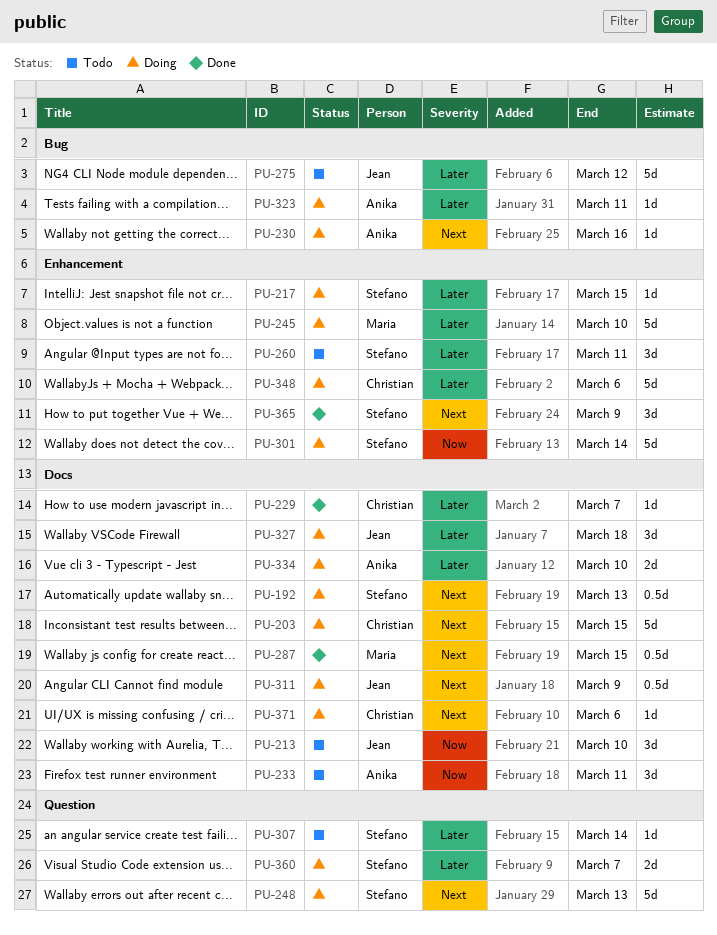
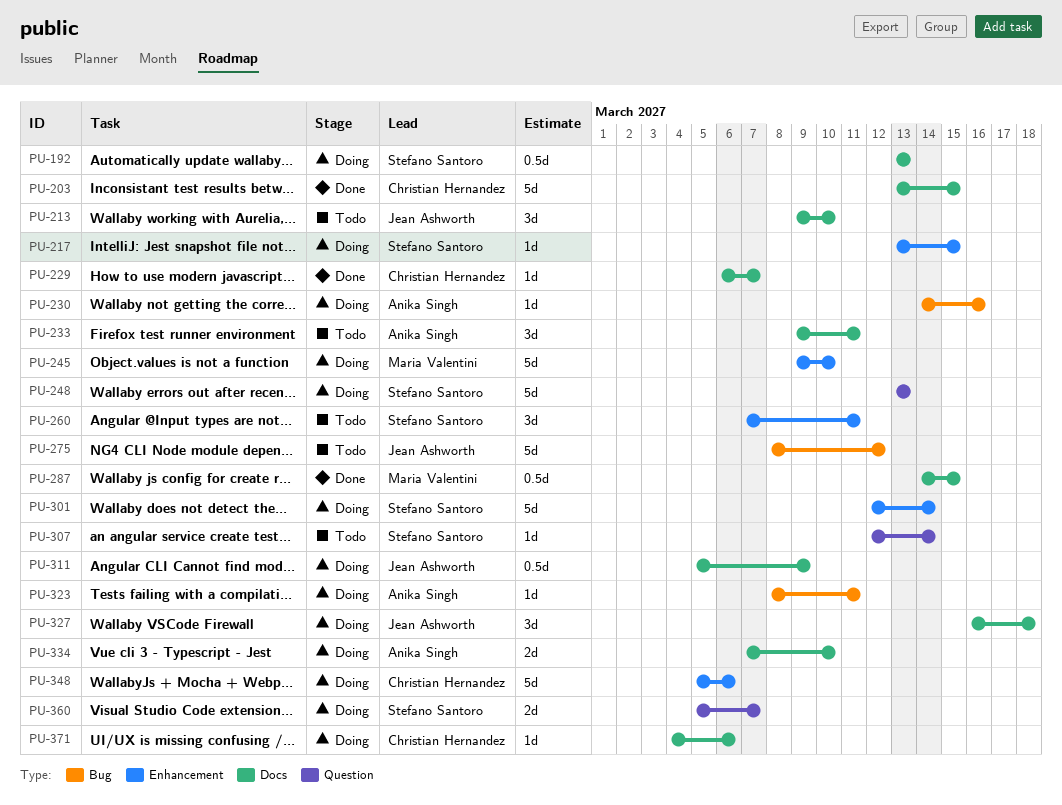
PU-203, status: Doing -> Done
PU-365: present -> none

